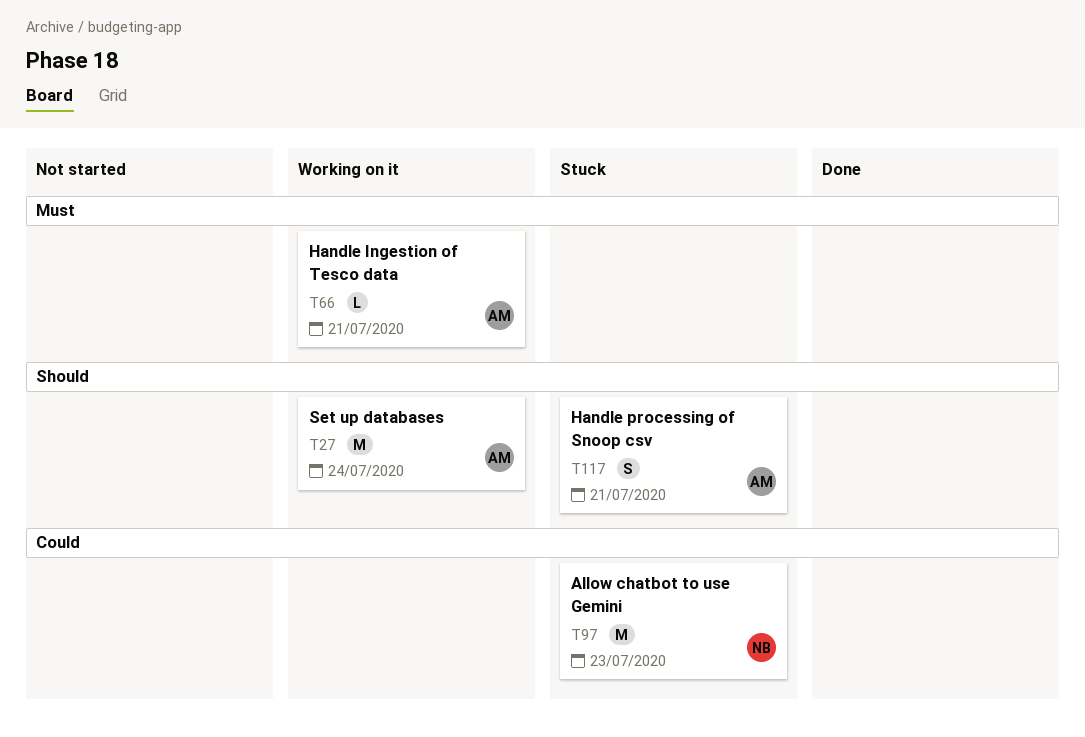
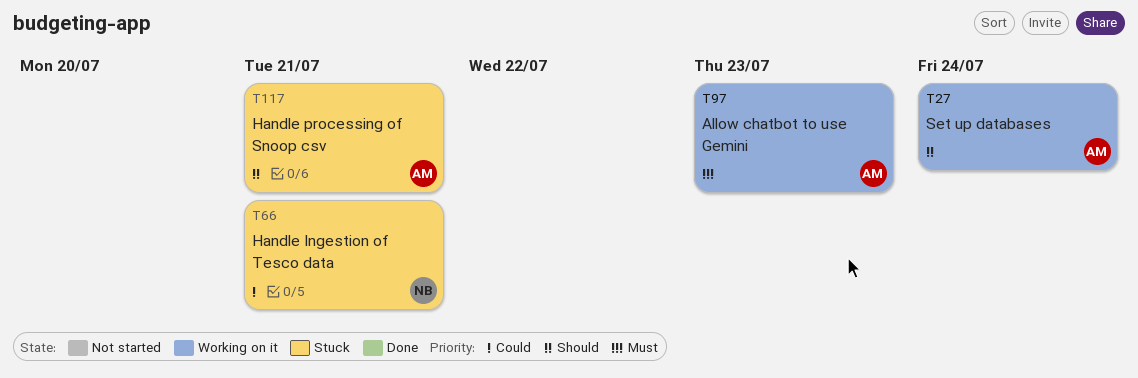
T66, status: Working on it -> Stuck
T66, owner: AM -> NB
T66, priority: Must -> Could
T97, status: Stuck -> Working on it
T97, owner: NB -> AM
T97, priority: Could -> Must

